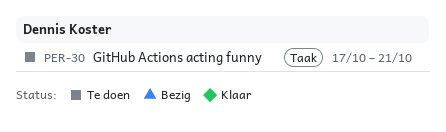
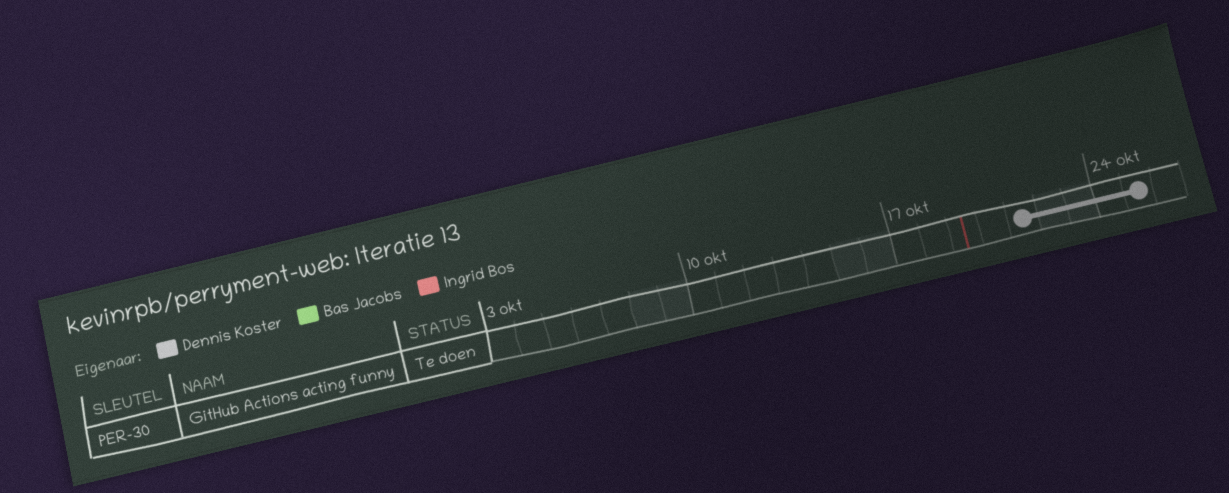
PER-30, start: Oct 17 -> Oct 21
PER-30, due: Oct 21 -> Oct 25

